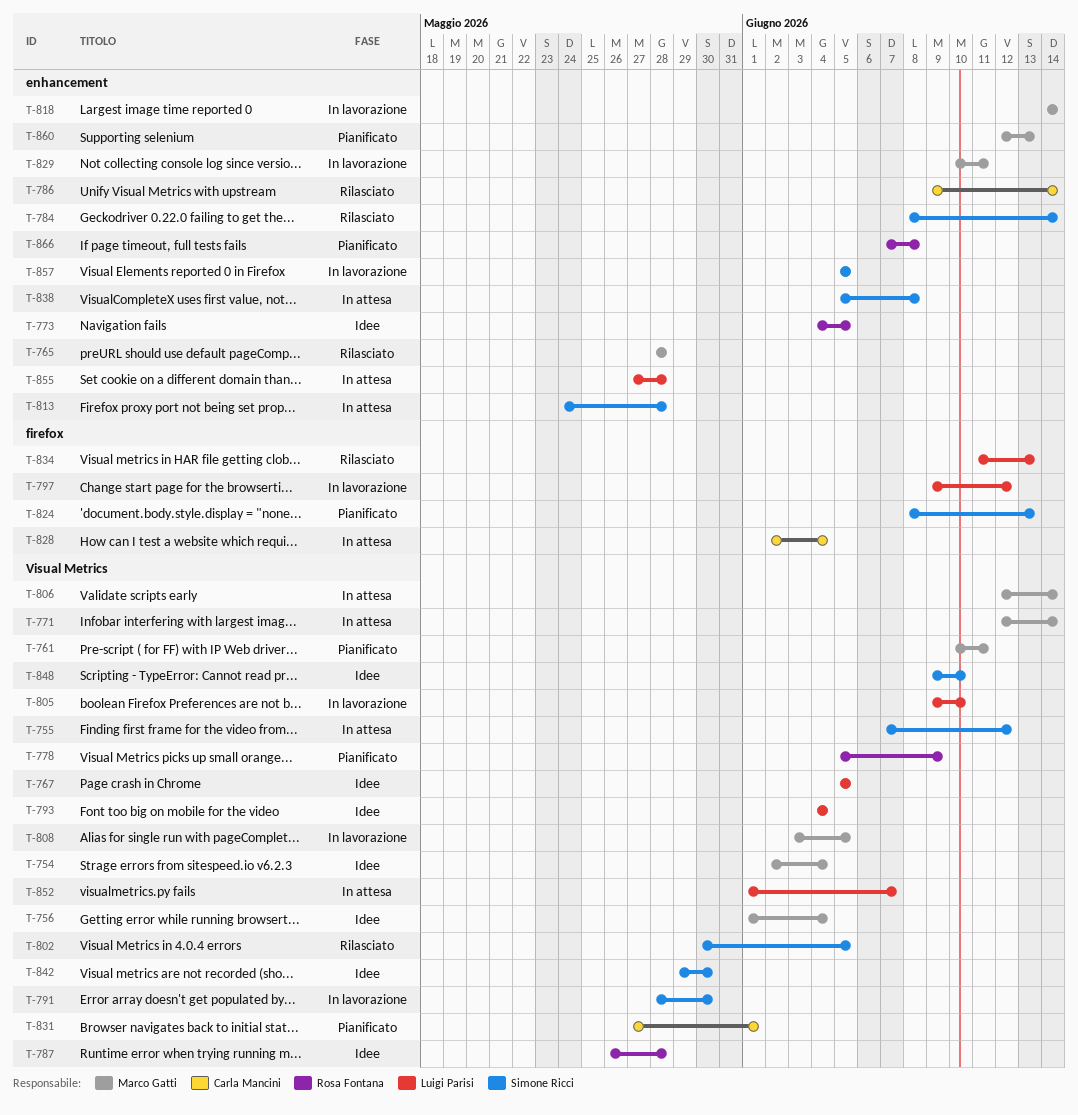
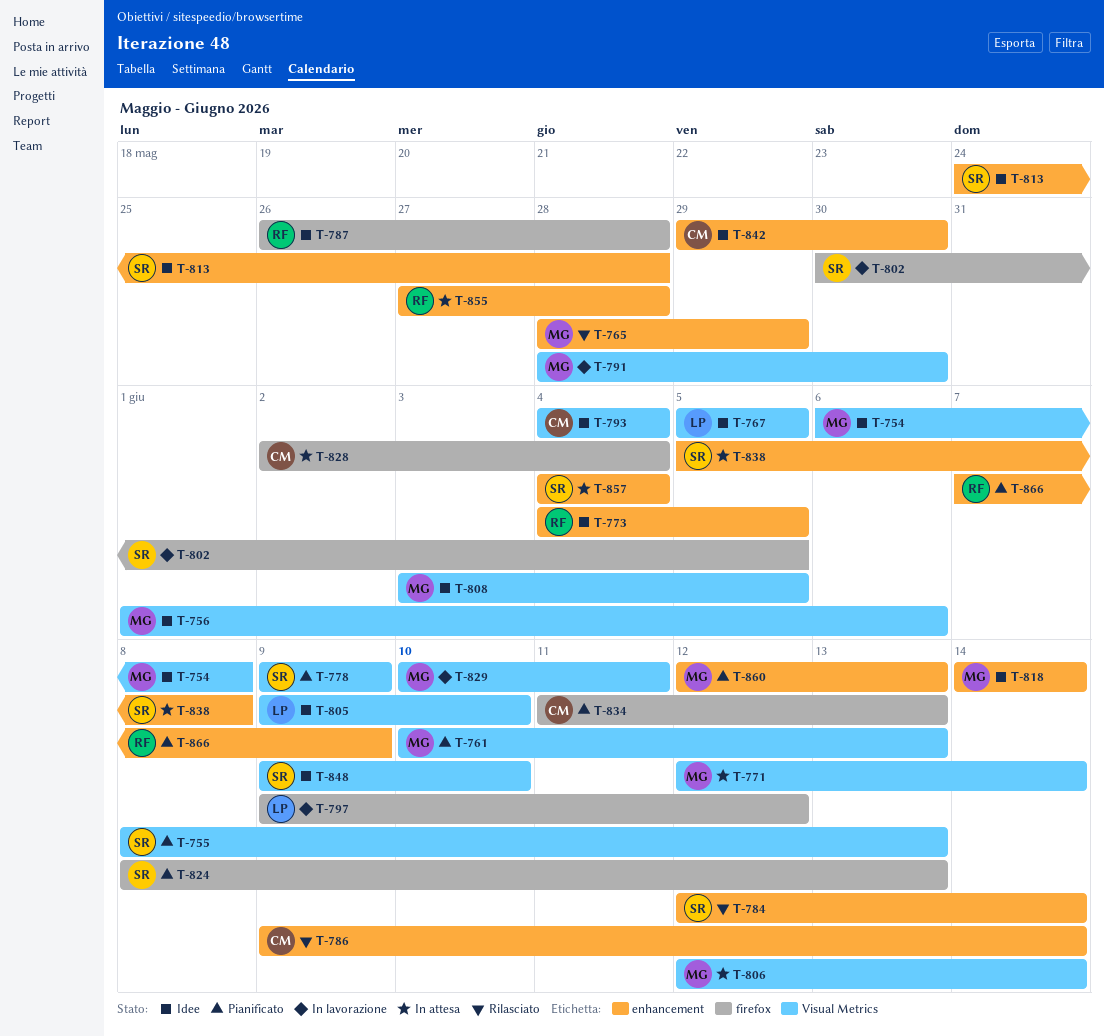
T-754, start: Jun 2 -> Jun 6
T-754, due: Jun 4 -> Jun 8
T-755, status: In attesa -> Pianificato
T-755, start: Jun 7 -> Jun 8
T-755, due: Jun 12 -> Jun 13
T-756, due: Jun 4 -> Jun 6
T-761, due: Jun 11 -> Jun 13
T-765, due: May 28 -> May 29
T-778, owner: Rosa Fontana -> Simone Ricci
T-778, start: Jun 5 -> Jun 9
T-784, start: Jun 8 -> Jun 12
T-787, label: Visual Metrics -> firefox
T-791, owner: Simone Ricci -> Marco Gatti
T-793, owner: Luigi Parisi -> Carla Mancini
T-802, status: Rilasciato -> In lavorazione
T-802, label: Visual Metrics -> firefox
T-805, status: In lavorazione -> Idee
T-808, status: In lavorazione -> Idee
T-813, status: In attesa -> Idee
T-818, status: In lavorazione -> Idee
T-829, label: enhancement -> Visual Metrics
T-831: present -> none
T-834, status: Rilasciato -> Pianificato
T-834, owner: Luigi Parisi -> Carla Mancini
T-842, owner: Simone Ricci -> Carla Mancini
T-842, label: Visual Metrics -> enhancement
T-852: present -> none
T-855, owner: Luigi Parisi -> Rosa Fontana
T-857, status: In lavorazione -> In attesa
T-857, start: Jun 5 -> Jun 4
T-857, due: Jun 5 -> Jun 4
T-866, due: Jun 8 -> Jun 9

